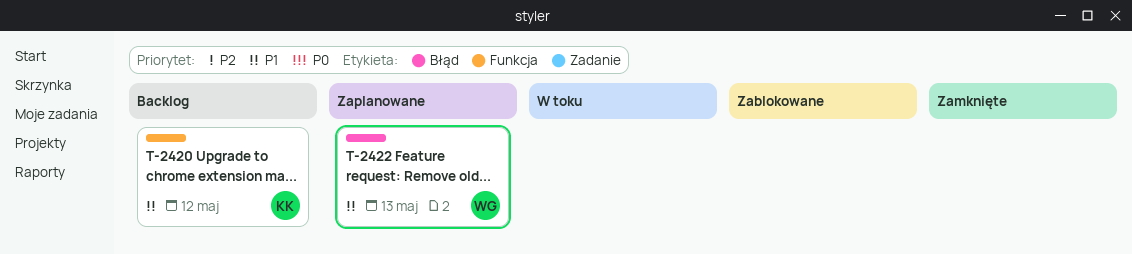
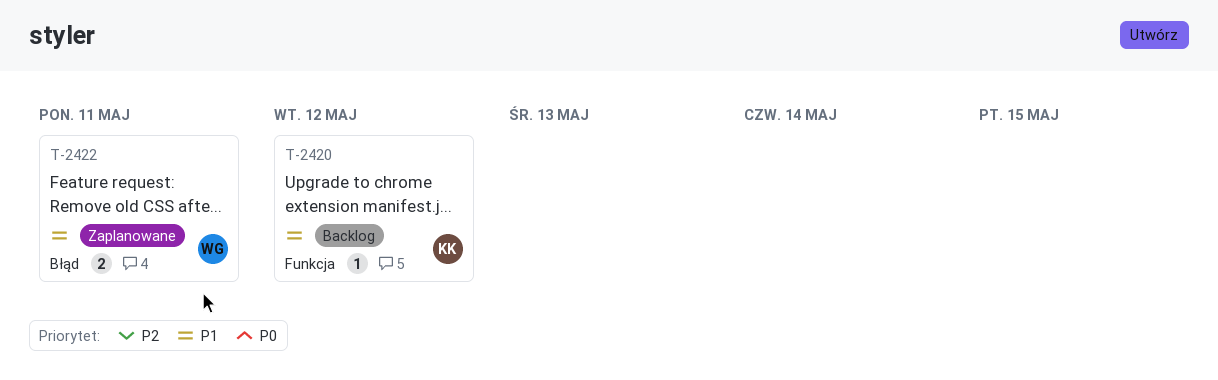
T-2422, due: May 13 -> May 11

